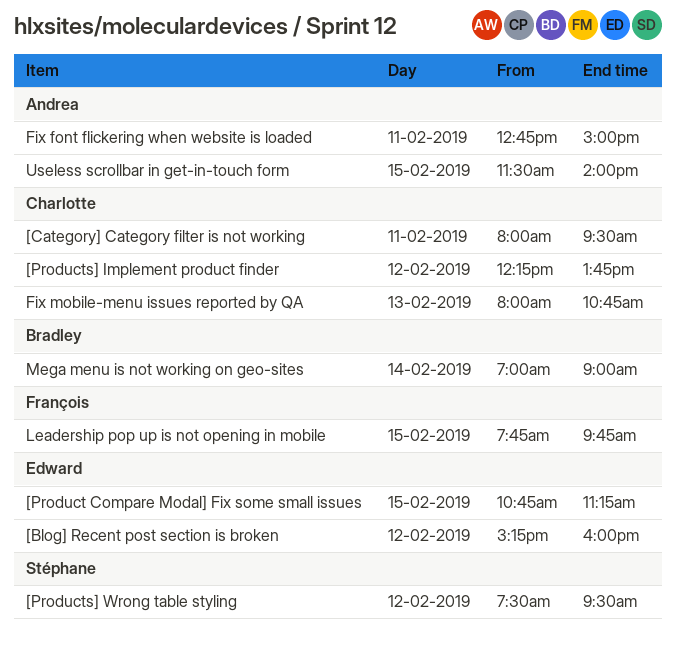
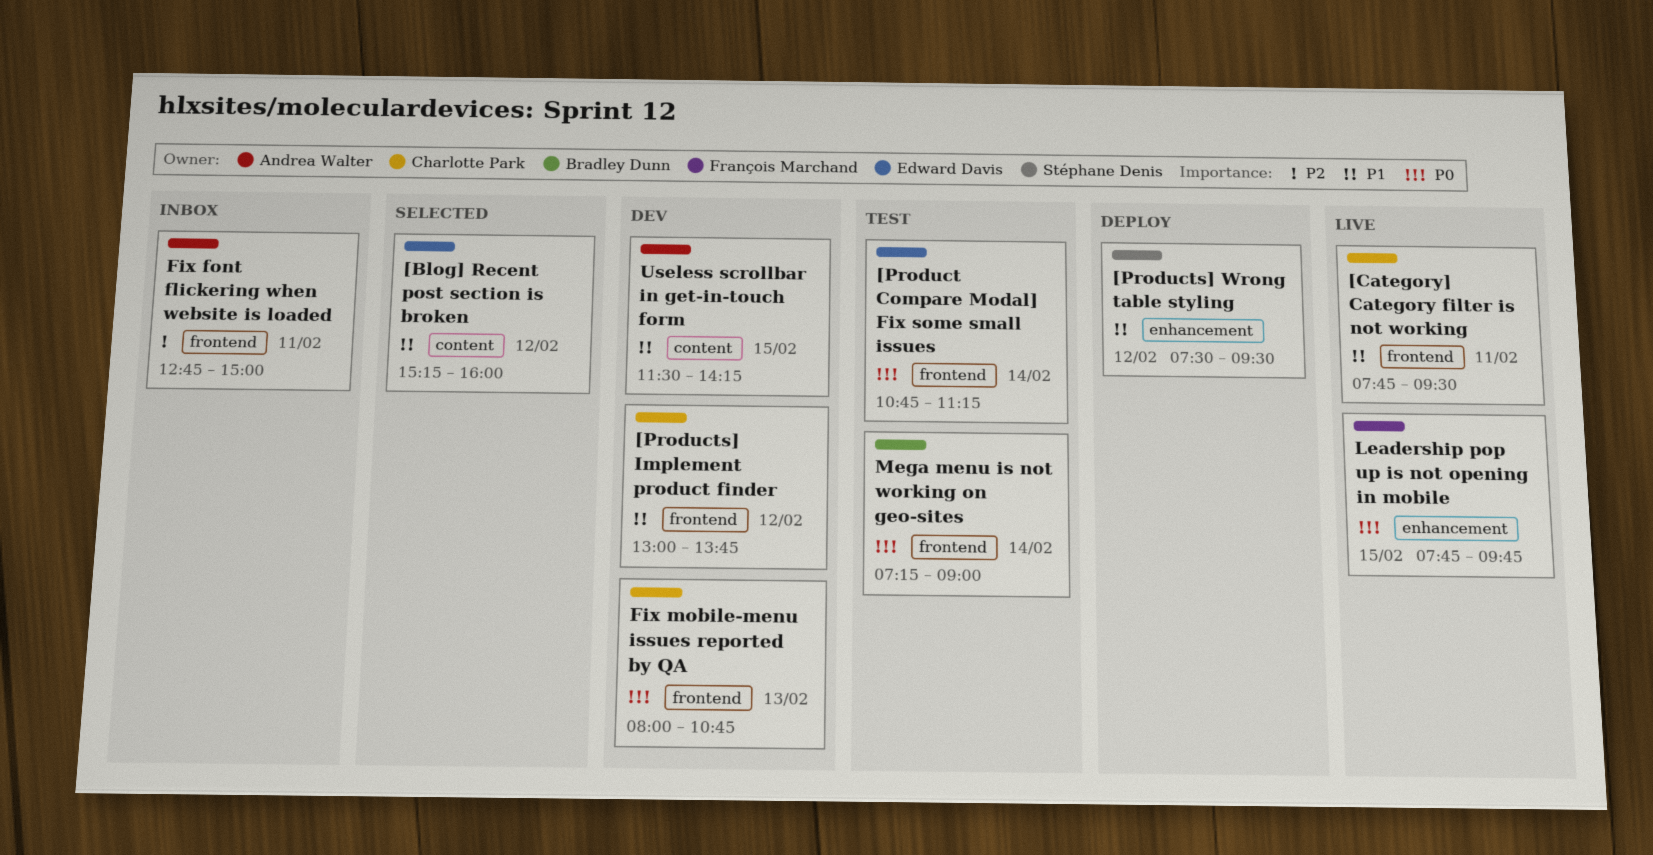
[Category] Category filter is not working, begins: 08:00 -> 07:45
[Product Compare Modal] Fix some small issues, day: Feb 15 -> Feb 14
[Products] Implement product finder, begins: 12:15 -> 13:00
Mega menu is not working on geo-sites, begins: 07:00 -> 07:15
Useless scrollbar in get-in-touch form, ends: 14:00 -> 14:15

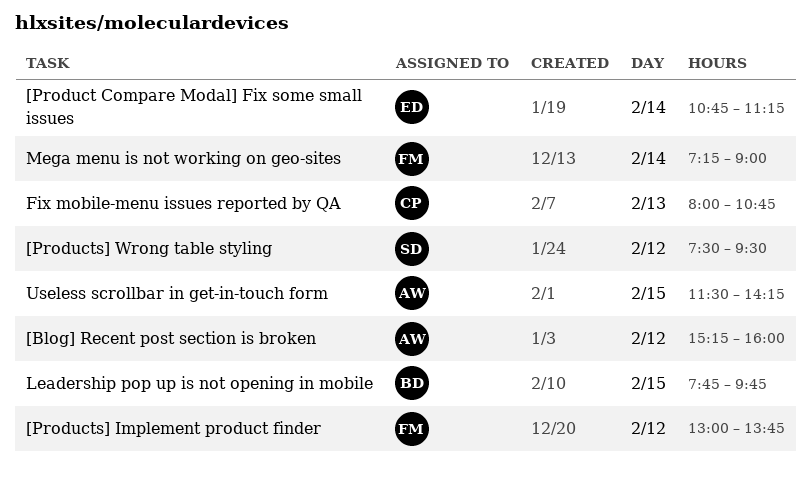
[Blog] Recent post section is broken, owner: Edward Davis -> Andrea Walter
[Category] Category filter is not working: present -> none
[Products] Implement product finder, owner: Charlotte Park -> François Marchand
Fix font flickering when website is loaded: present -> none
Leadership pop up is not opening in mobile, owner: François Marchand -> Bradley Dunn
Mega menu is not working on geo-sites, owner: Bradley Dunn -> François Marchand

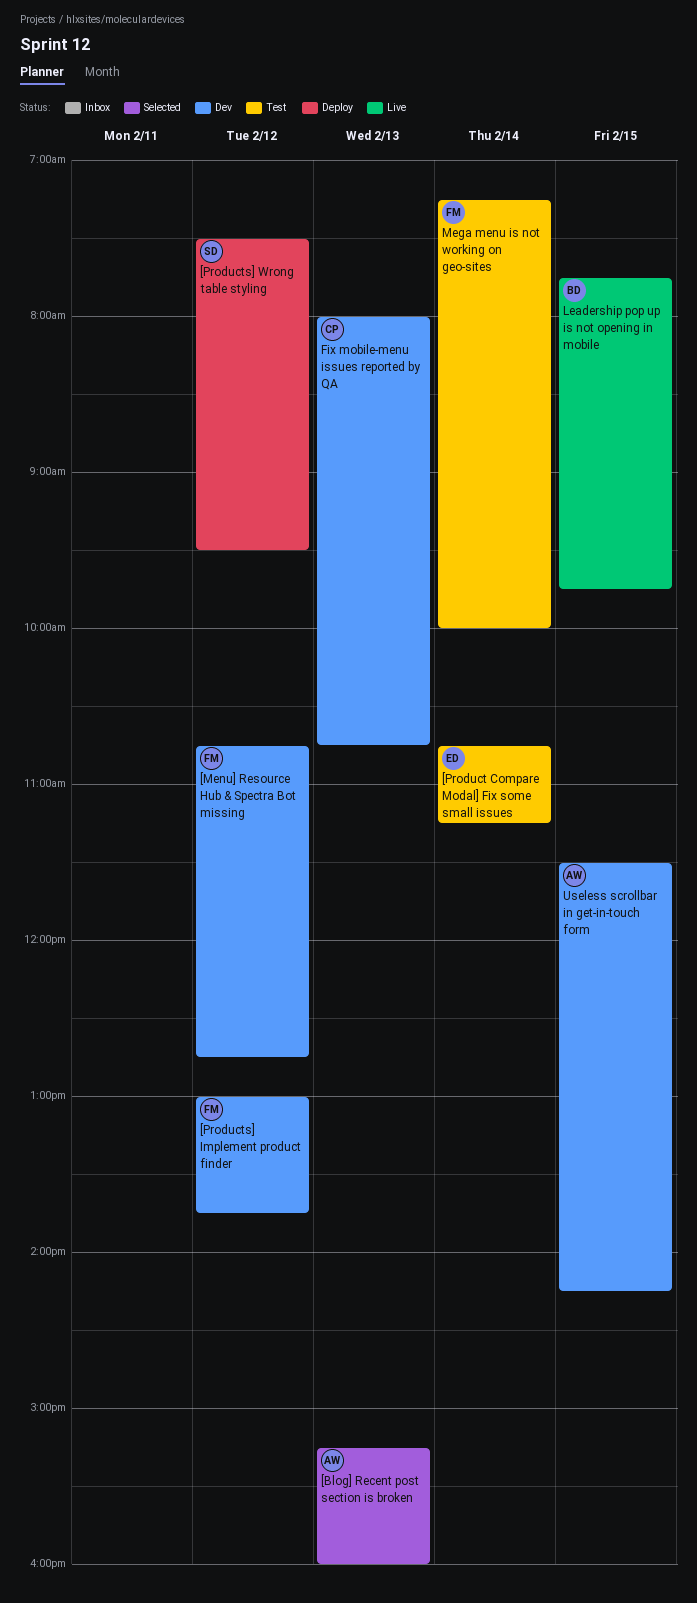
[Blog] Recent post section is broken, day: Feb 12 -> Feb 13
[Menu] Resource Hub & Spectra Bot missing: none -> present
Mega menu is not working on geo-sites, ends: 09:00 -> 10:00

